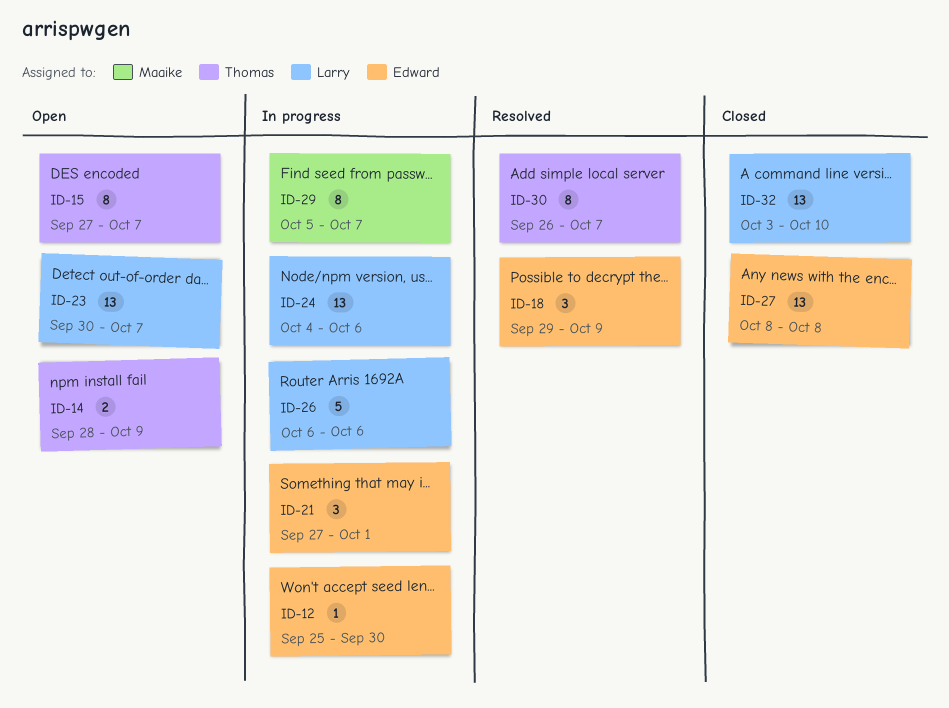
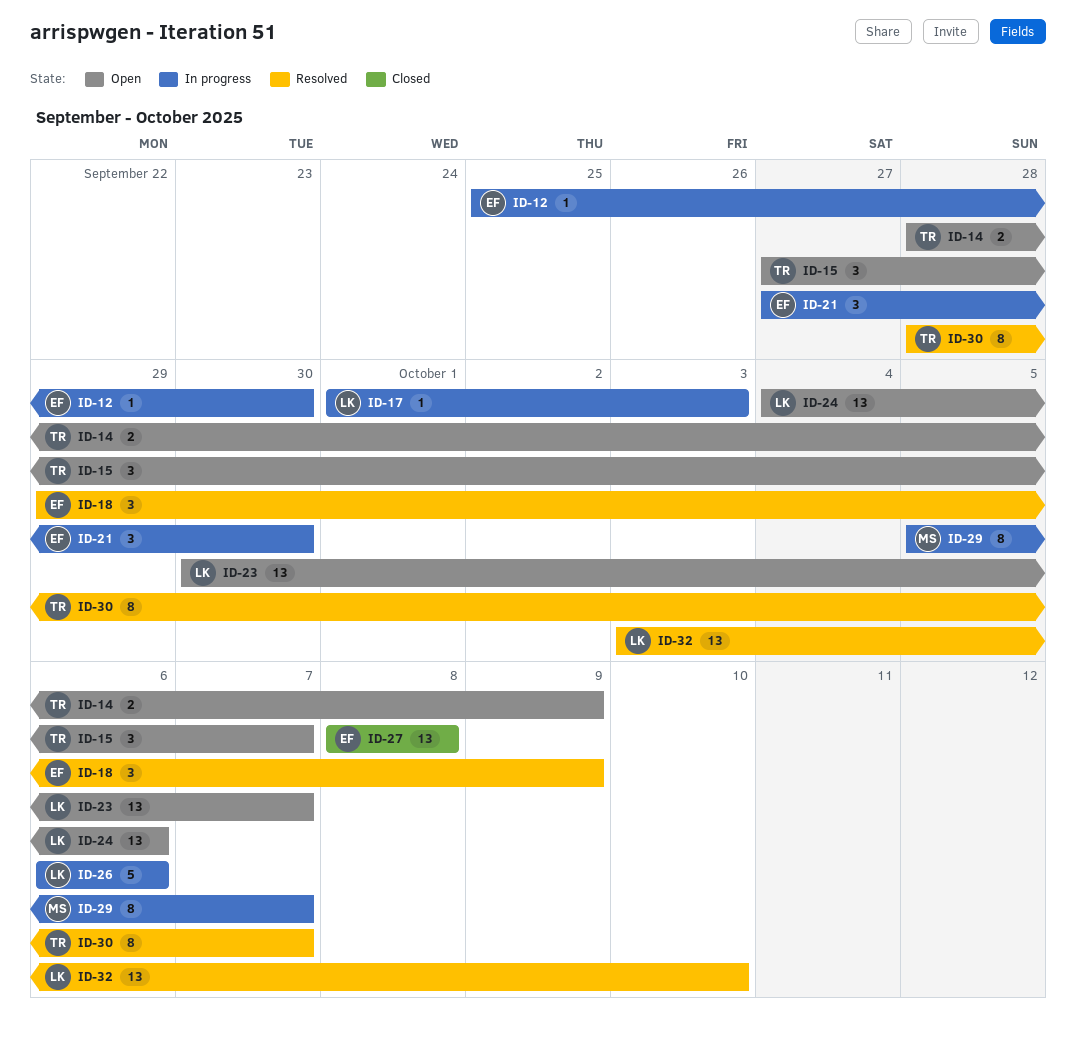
ID-15, estimate: 8 -> 3
ID-17: none -> present
ID-21, due: Oct 1 -> Sep 30
ID-24, status: In progress -> Open
ID-30, start: Sep 26 -> Sep 28
ID-32, status: Closed -> Resolved

